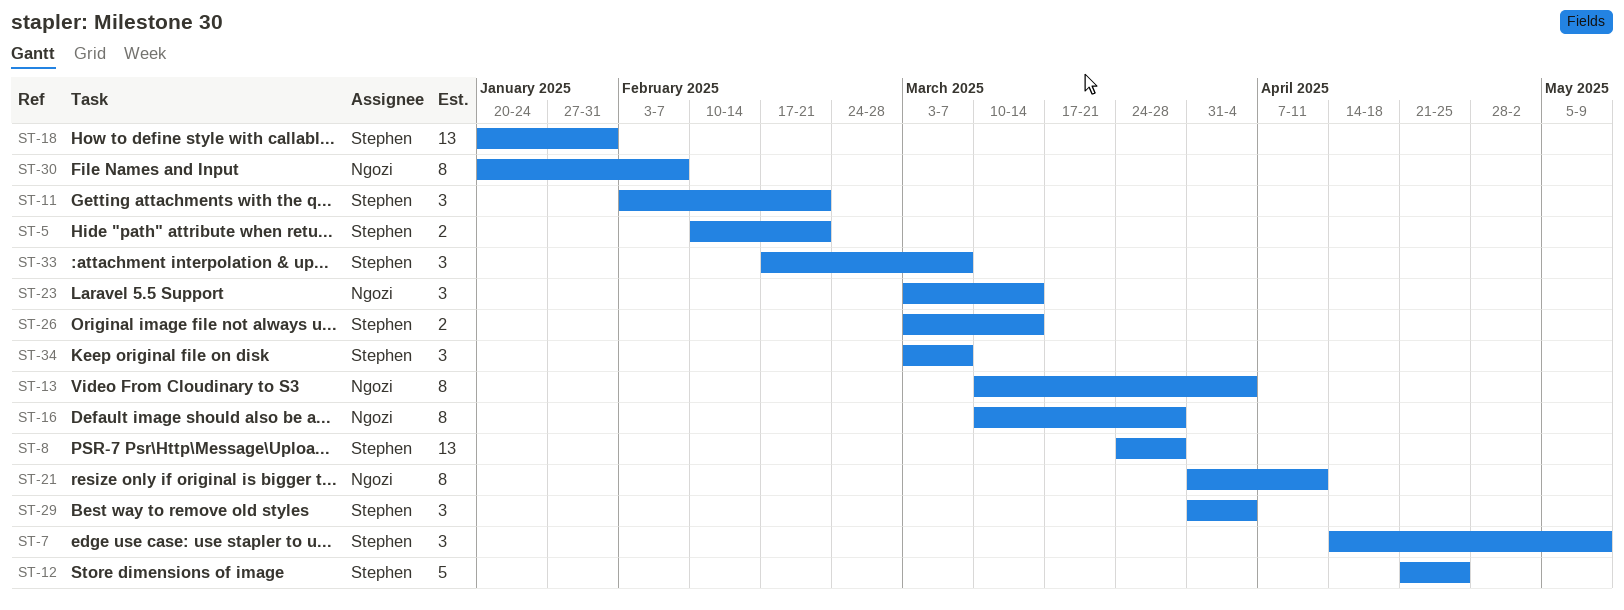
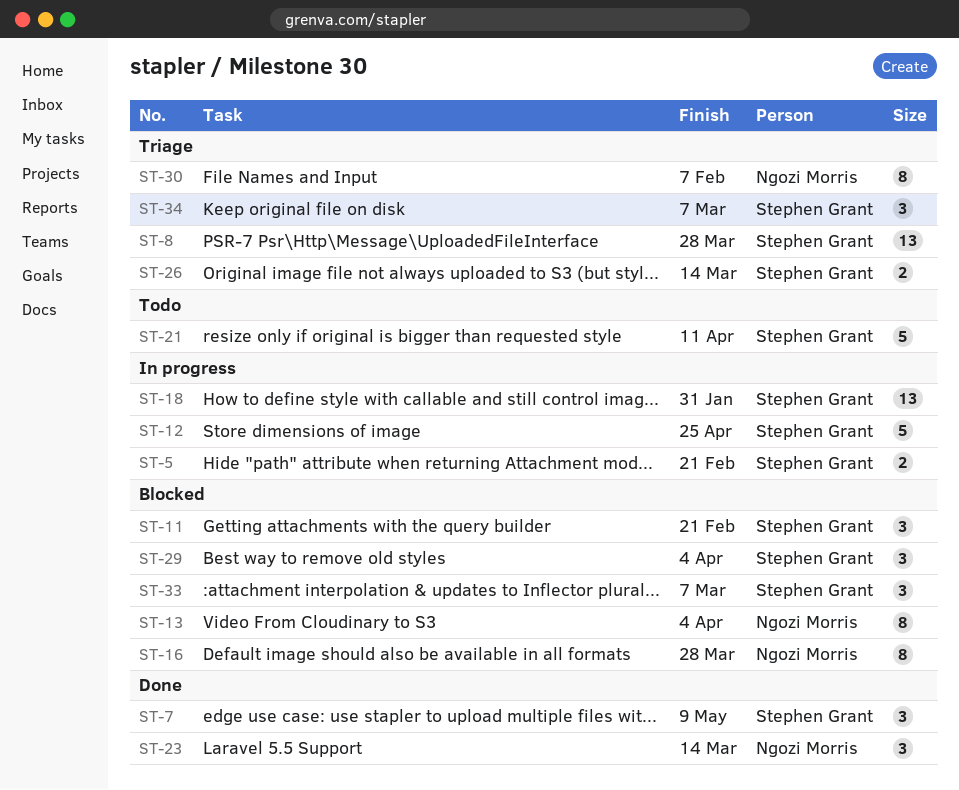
ST-21, owner: Ngozi Morris -> Stephen Grant
ST-21, estimate: 8 -> 5

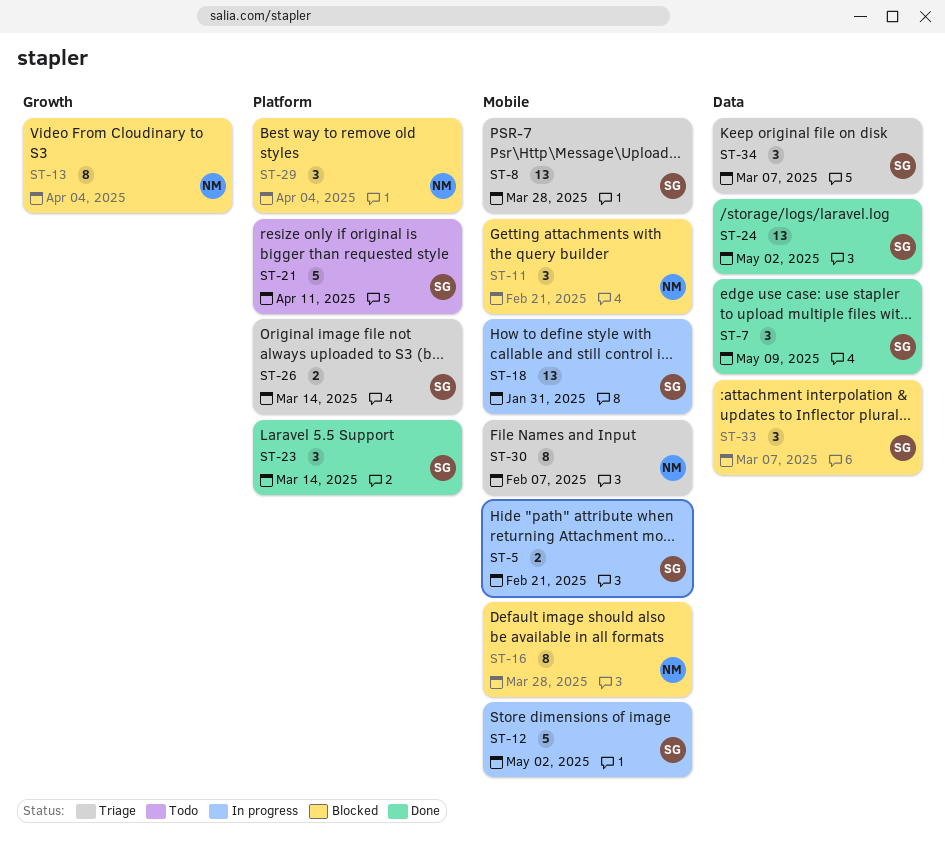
ST-11, owner: Stephen Grant -> Ngozi Morris
ST-12, due: Apr 25 -> May 2
ST-23, owner: Ngozi Morris -> Stephen Grant
ST-24: none -> present
ST-29, owner: Stephen Grant -> Ngozi Morris

